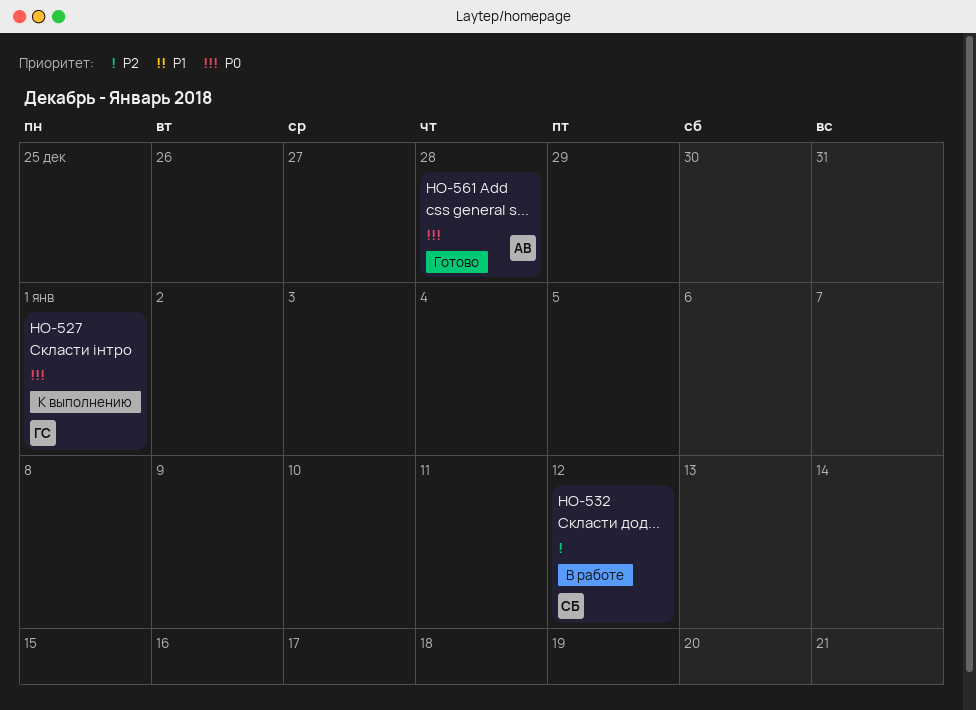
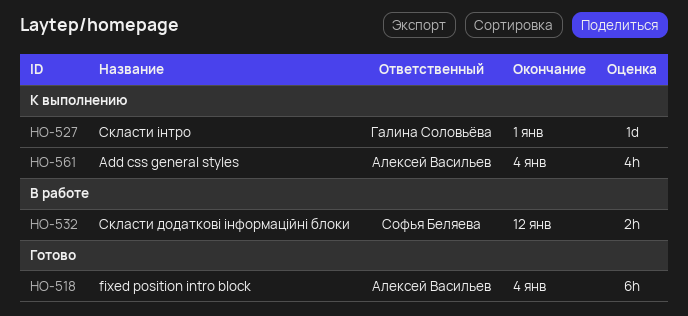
HO-518: none -> present
HO-561, status: Готово -> К выполнению
HO-561, due: Dec 28 -> Jan 4

